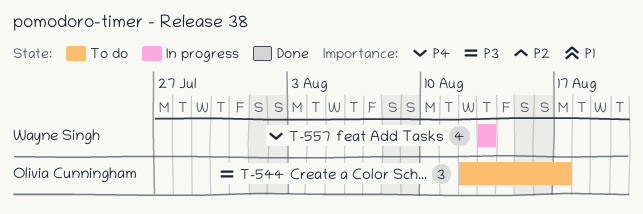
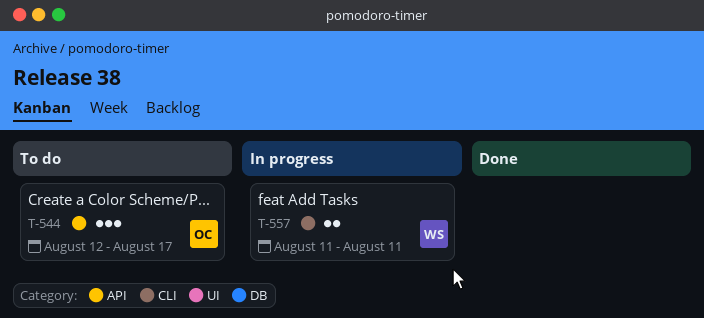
T-557, estimate: 4 -> 2
T-557, start: Aug 13 -> Aug 11
T-557, due: Aug 13 -> Aug 11

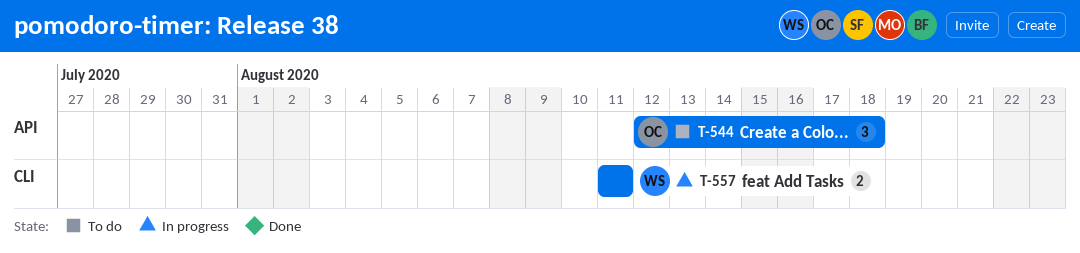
T-544, due: Aug 17 -> Aug 18

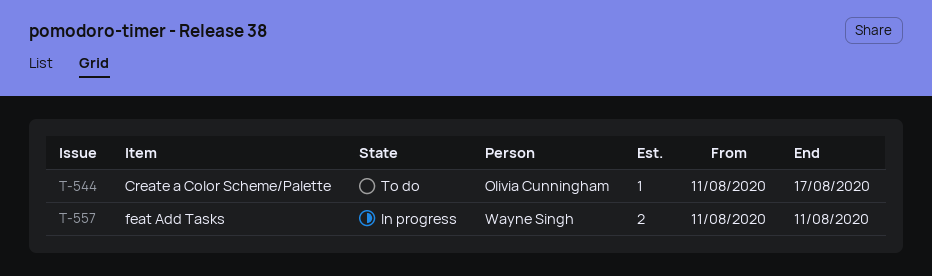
T-544, estimate: 3 -> 1
T-544, start: Aug 12 -> Aug 11
T-544, due: Aug 18 -> Aug 17

